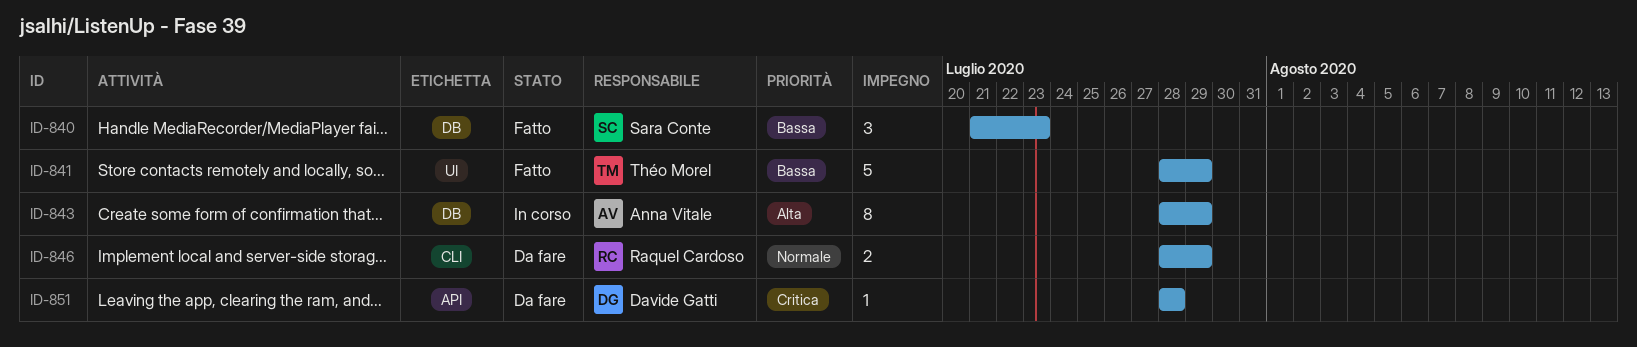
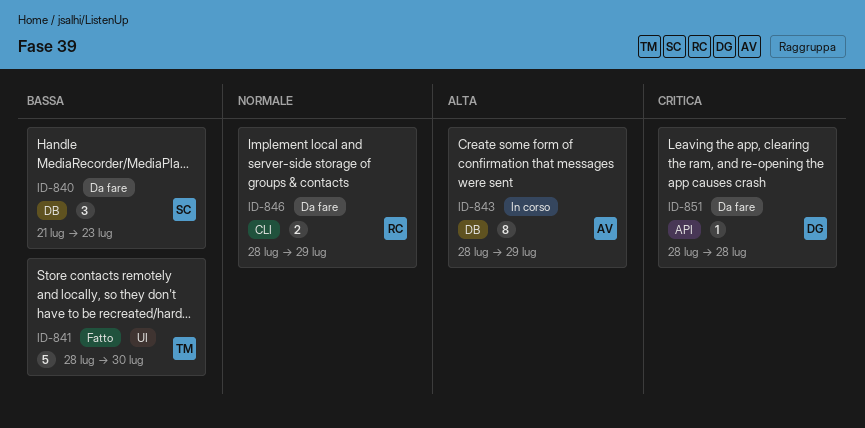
ID-840, status: Fatto -> Da fare
ID-841, due: Jul 29 -> Jul 30

